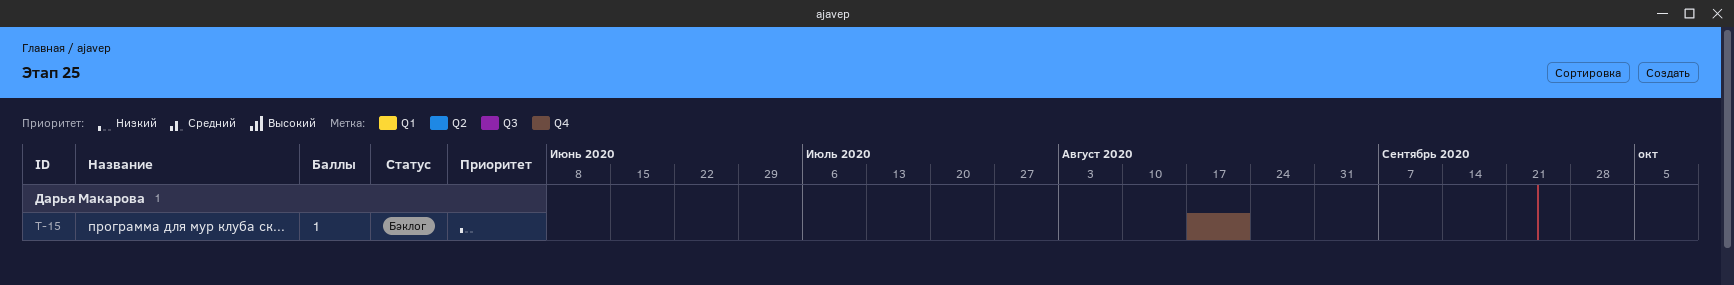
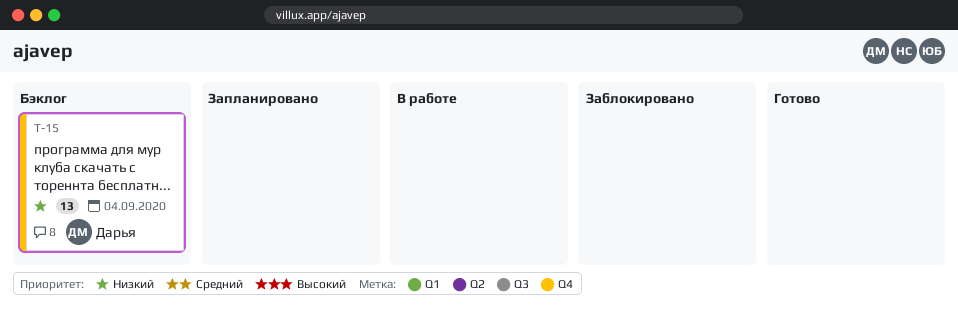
T-15, estimate: 1 -> 13
T-15, due: Aug 21 -> Sep 4

